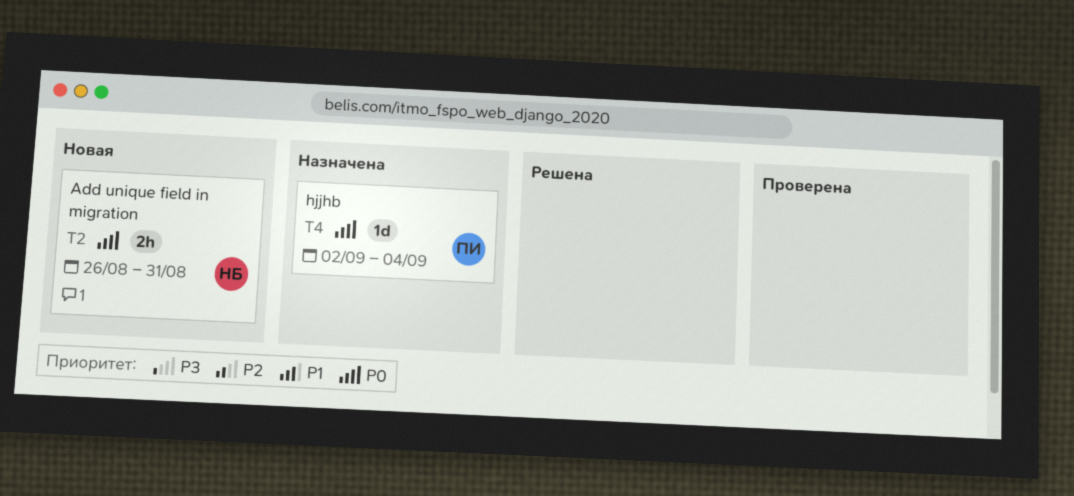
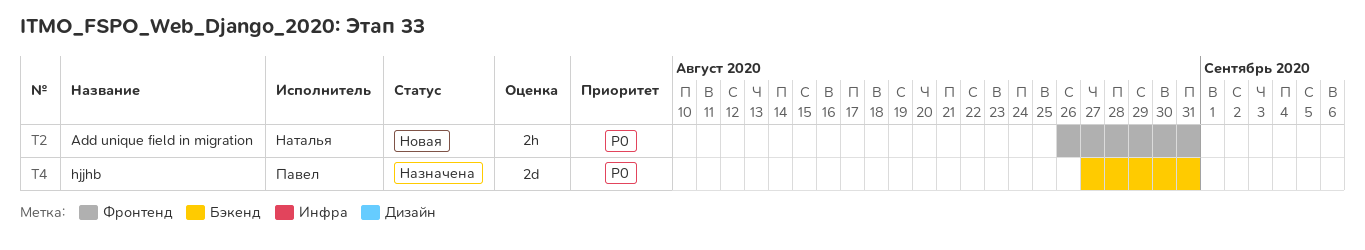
T4, estimate: 1d -> 2d
T4, start: Sep 2 -> Aug 27
T4, due: Sep 4 -> Aug 31

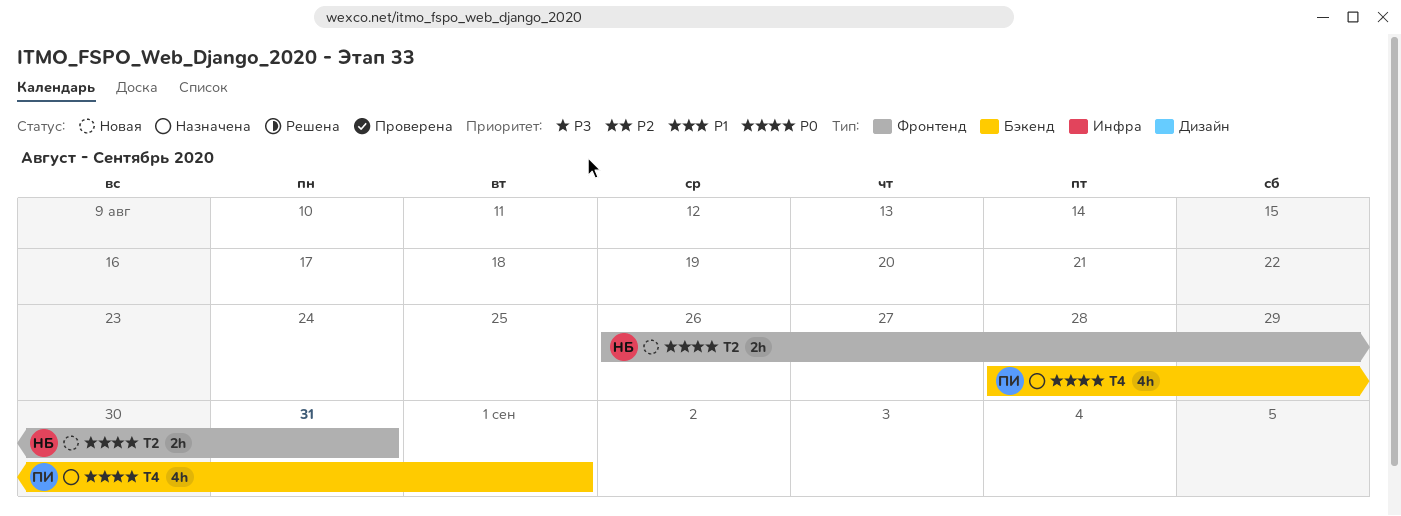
T4, estimate: 2d -> 4h
T4, start: Aug 27 -> Aug 28
T4, due: Aug 31 -> Sep 1

